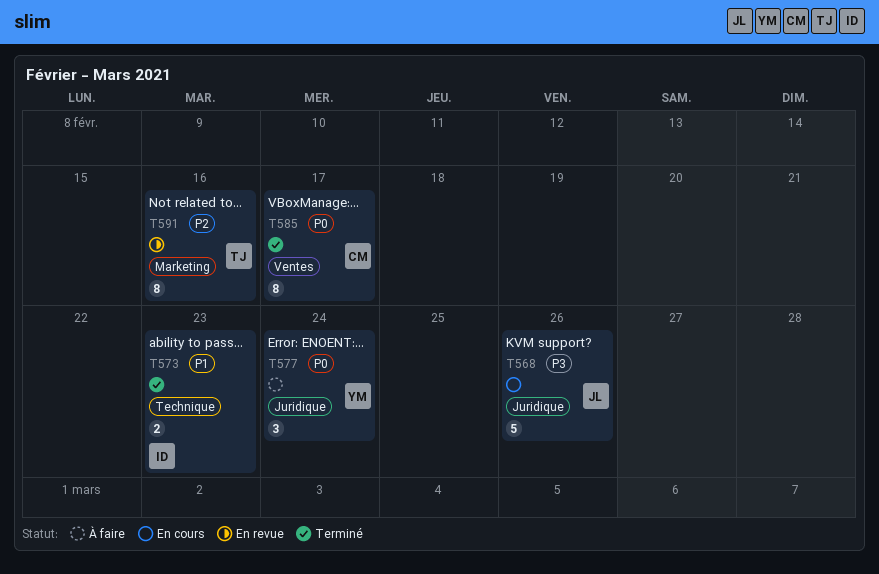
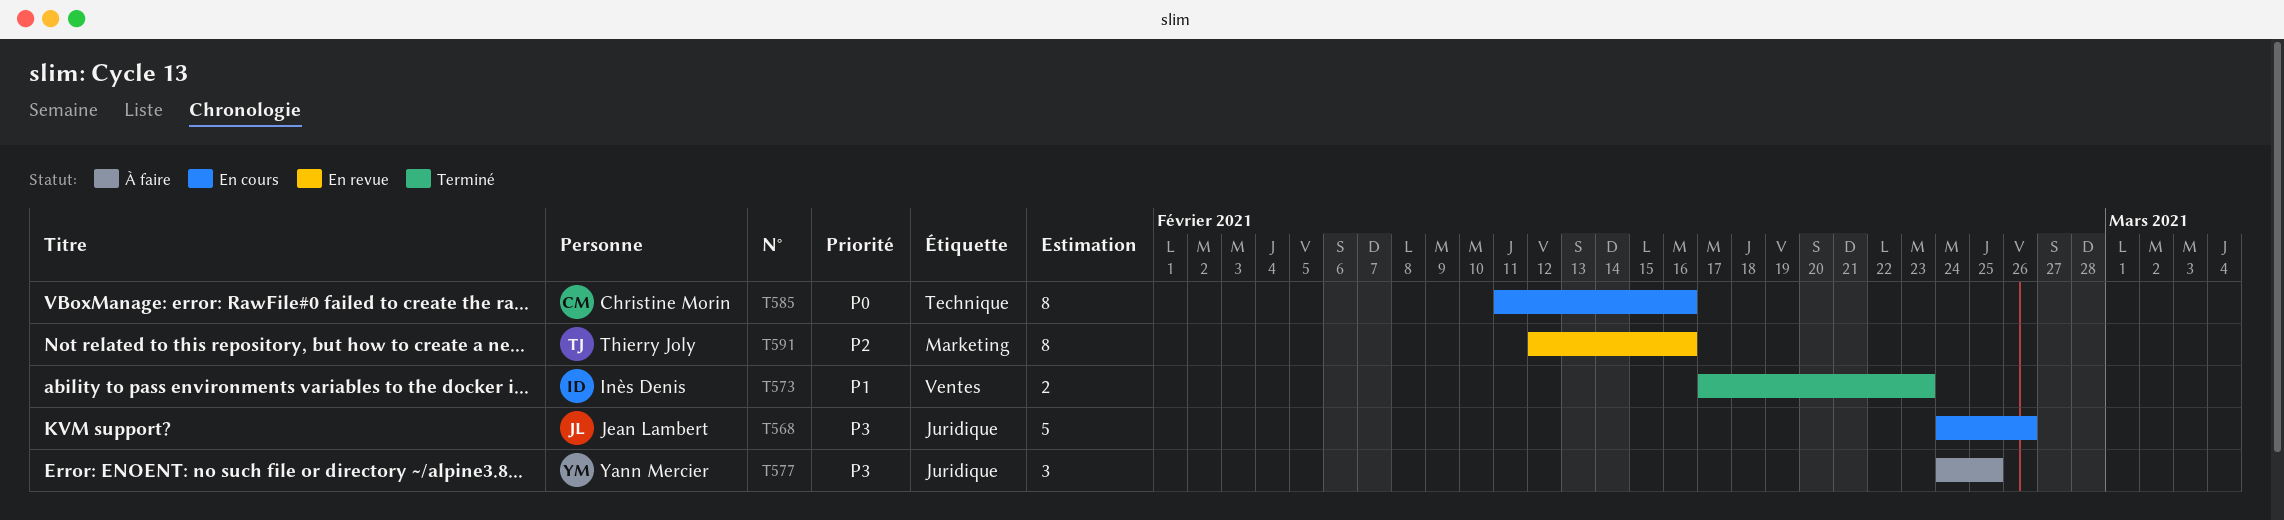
T573, label: Technique -> Ventes
T577, priority: P0 -> P3
T577, due: Feb 24 -> Feb 25
T585, status: Terminé -> En cours
T585, label: Ventes -> Technique
T585, due: Feb 17 -> Feb 16

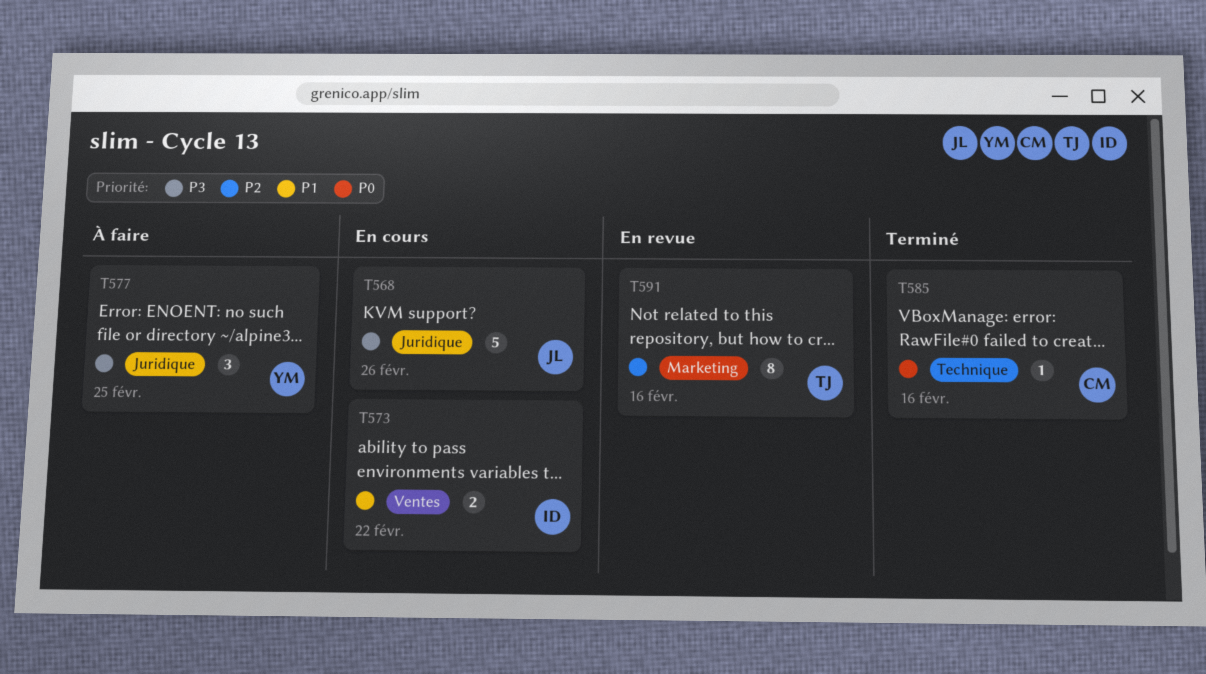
T573, status: Terminé -> En cours
T573, due: Feb 23 -> Feb 22
T585, status: En cours -> Terminé
T585, estimate: 8 -> 1

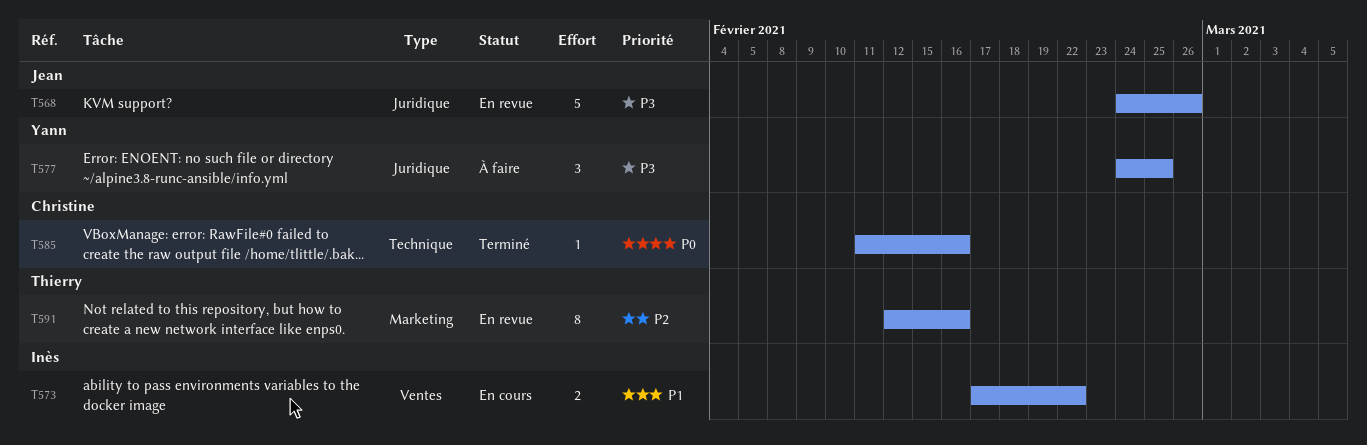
T568, status: En cours -> En revue

